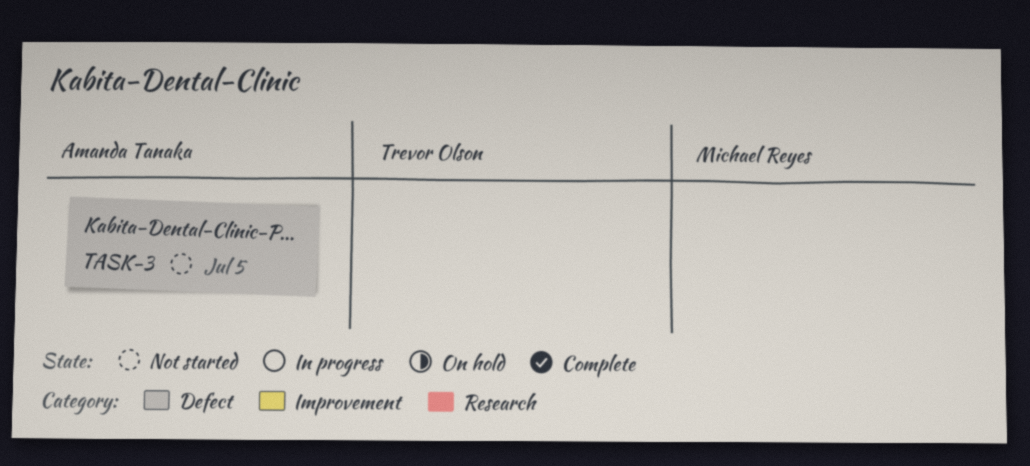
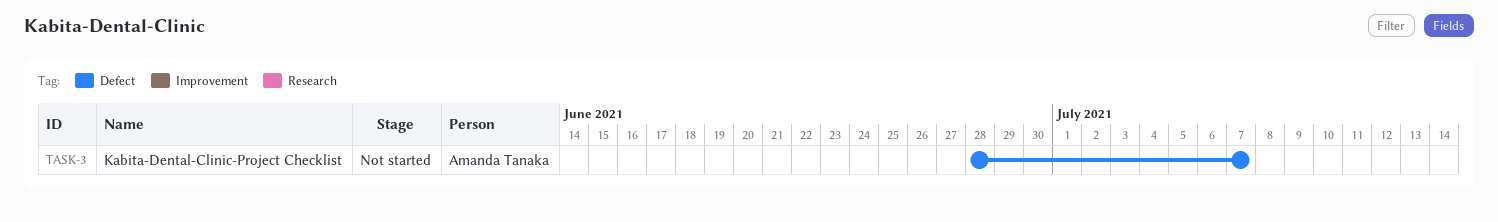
TASK-3, due: Jul 5 -> Jul 7

